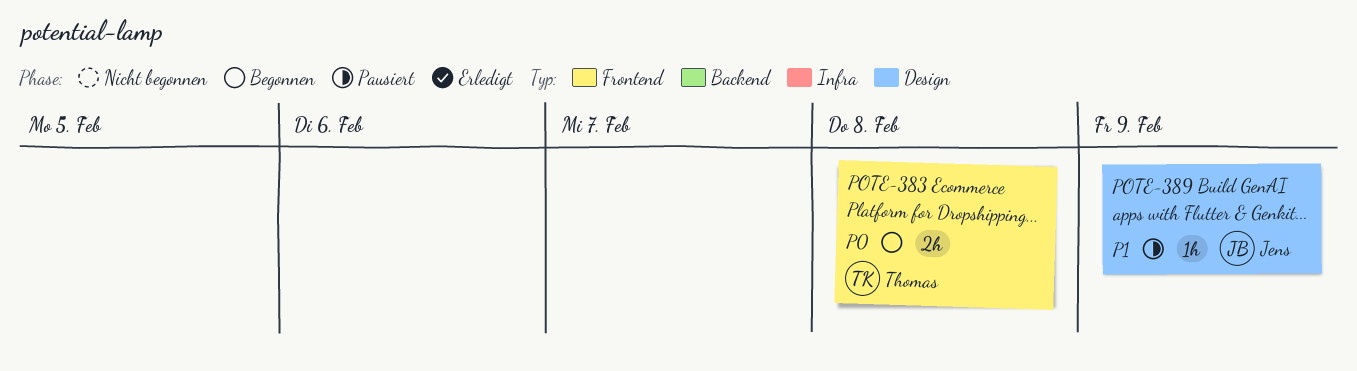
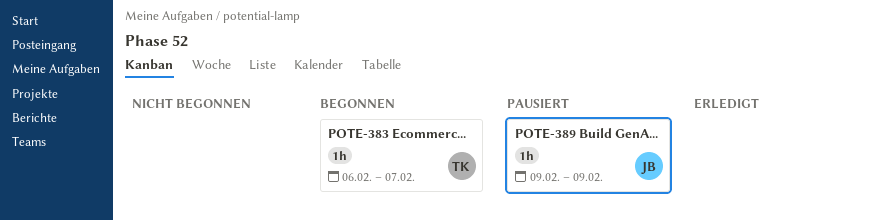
POTE-383, estimate: 2h -> 1h
POTE-383, due: Feb 8 -> Feb 7

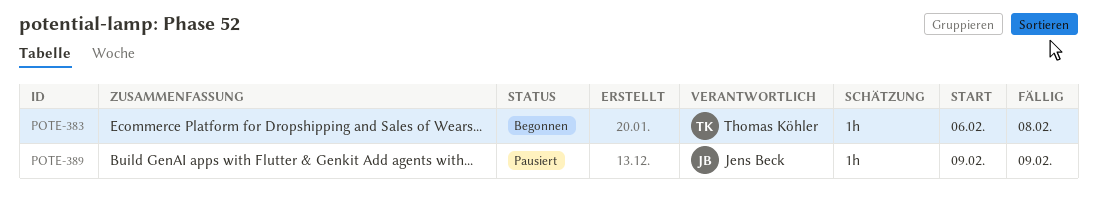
POTE-383, due: Feb 7 -> Feb 8

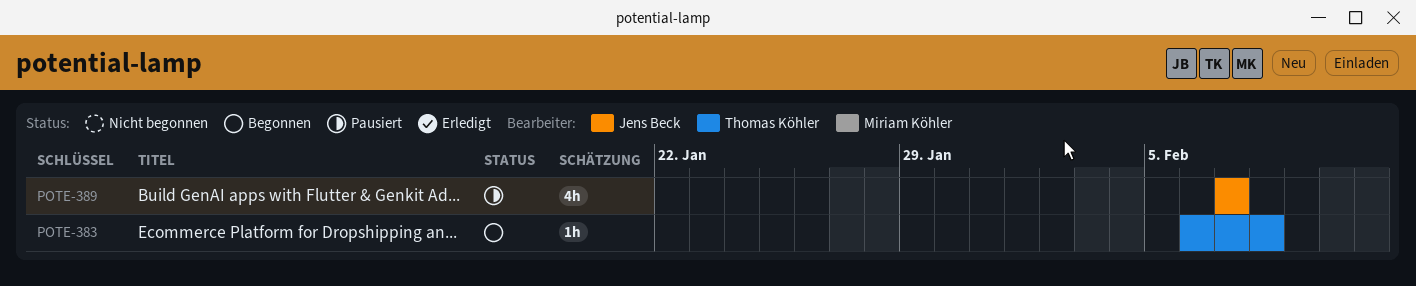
POTE-389, estimate: 1h -> 4h
POTE-389, start: Feb 9 -> Feb 7
POTE-389, due: Feb 9 -> Feb 7

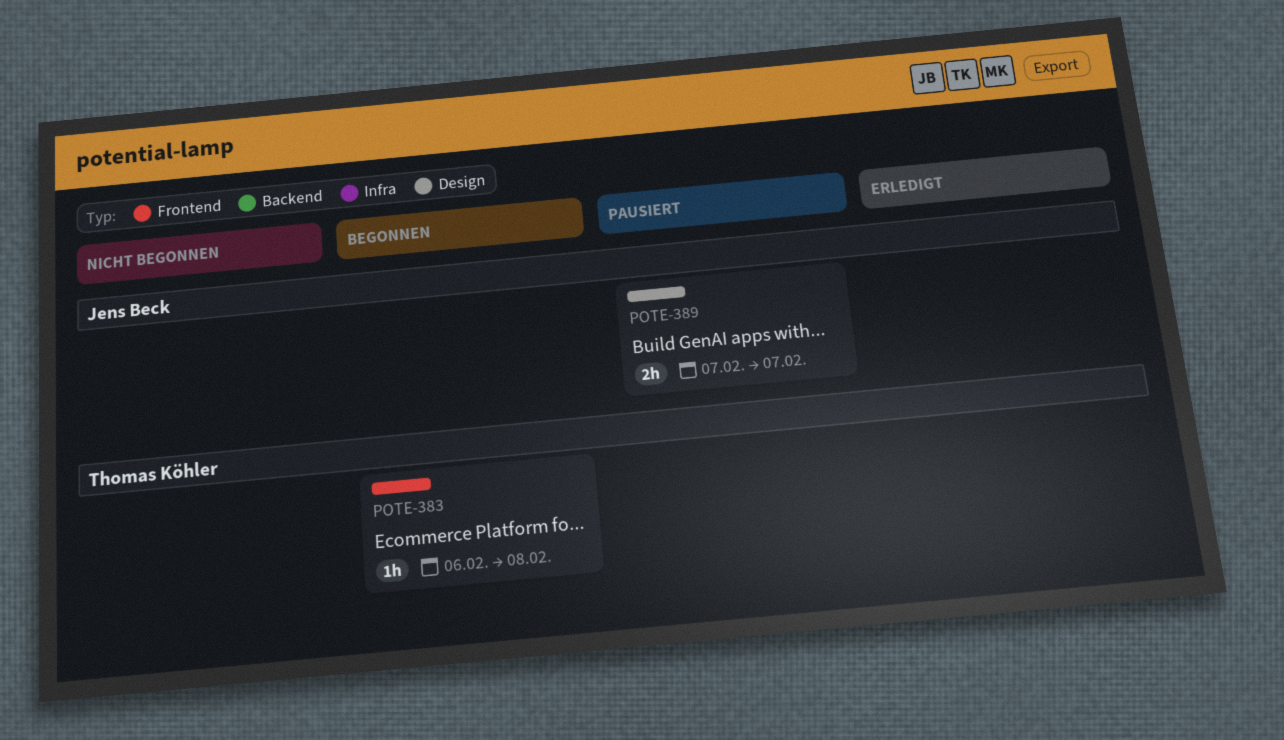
POTE-389, estimate: 4h -> 2h

